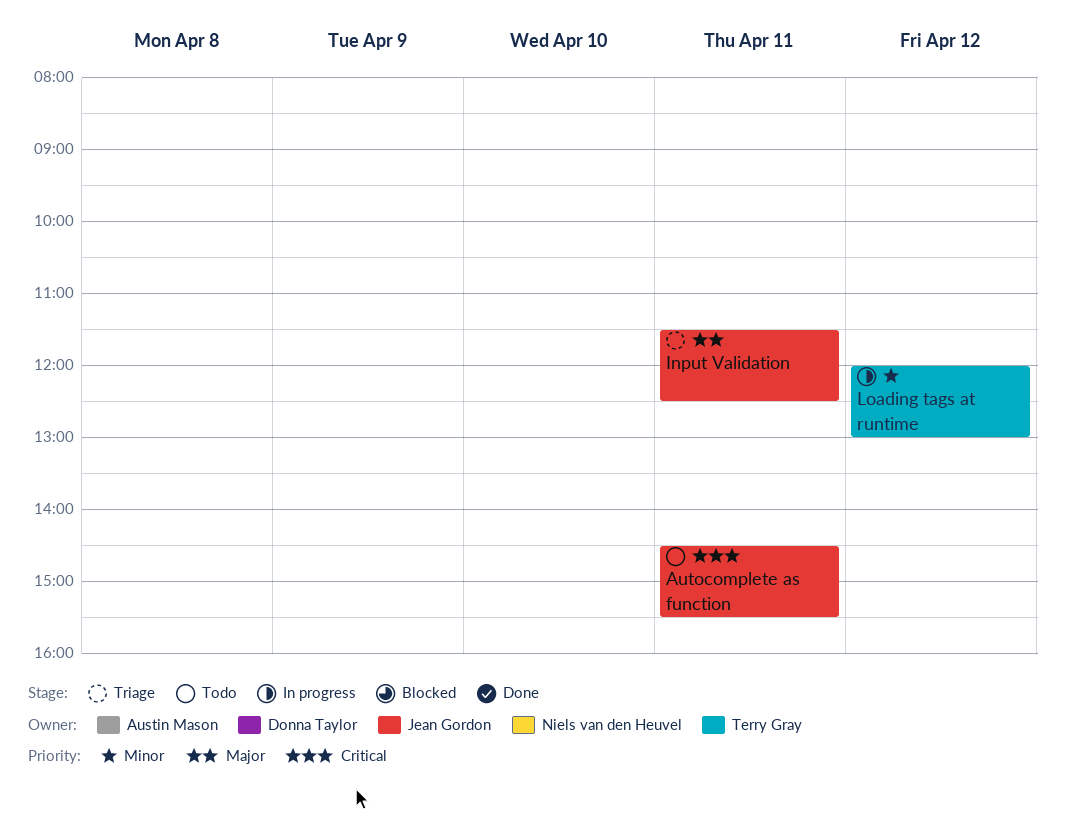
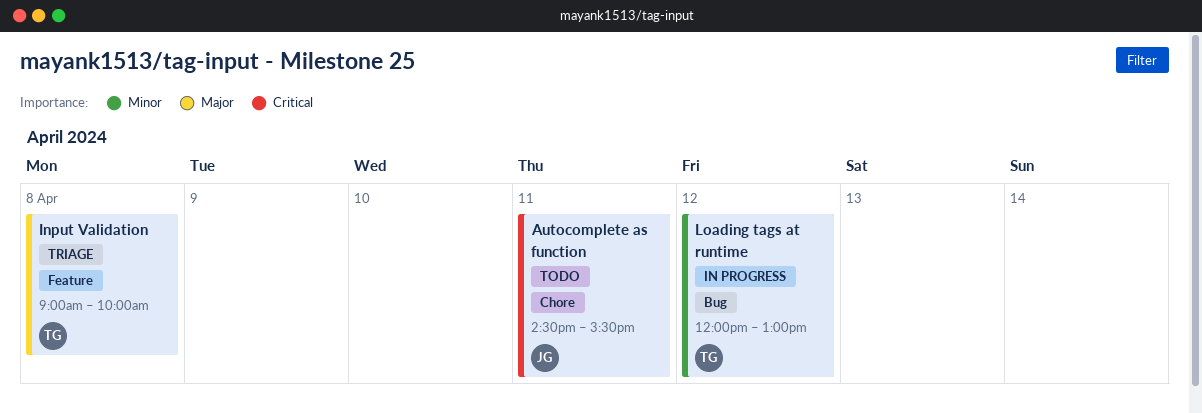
Input Validation, owner: Jean Gordon -> Terry Gray
Input Validation, day: Apr 11 -> Apr 8
Input Validation, begins: 11:30 -> 09:00
Input Validation, ends: 12:30 -> 10:00

